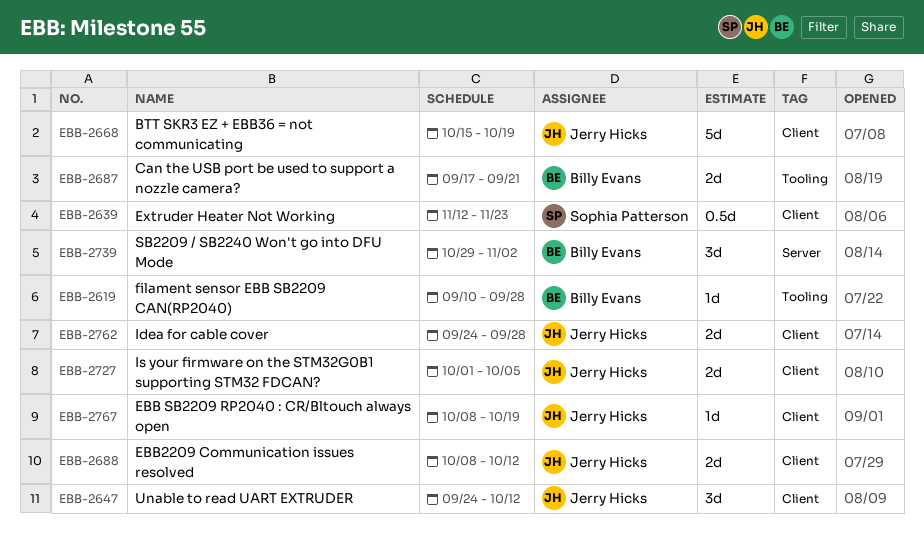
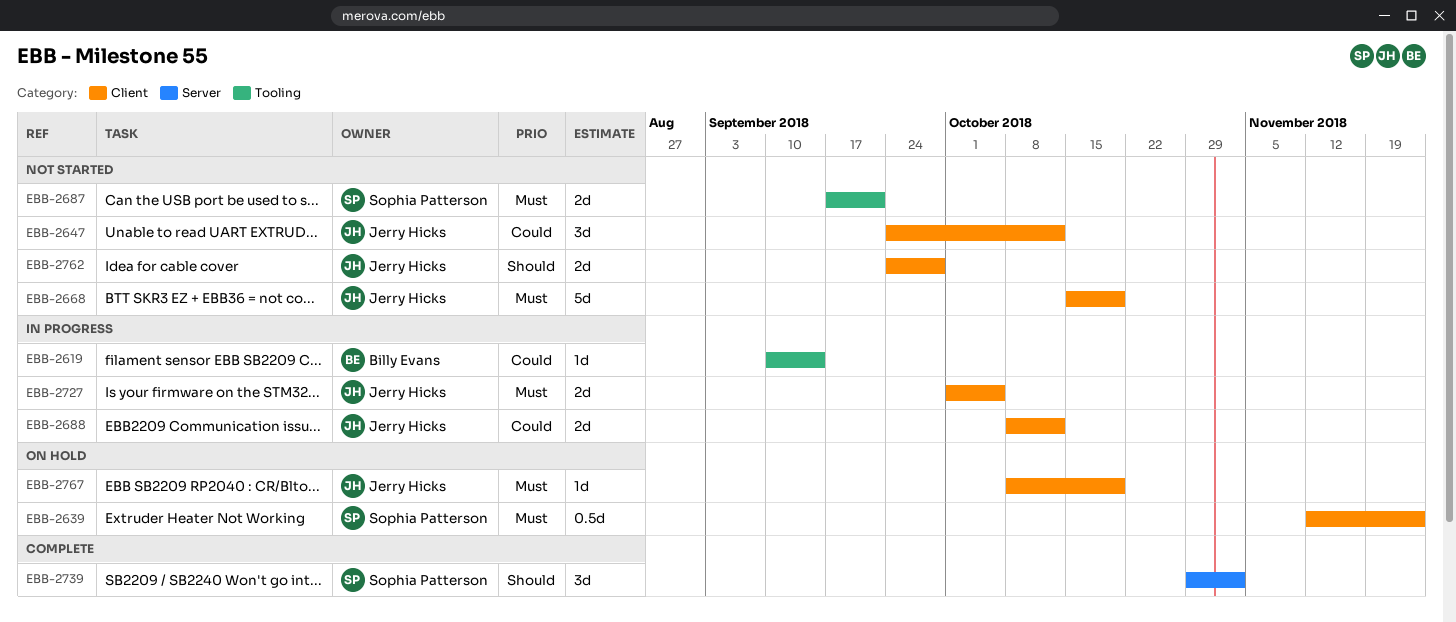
EBB-2619, due: Sep 28 -> Sep 14
EBB-2687, owner: Billy Evans -> Sophia Patterson
EBB-2739, owner: Billy Evans -> Sophia Patterson

